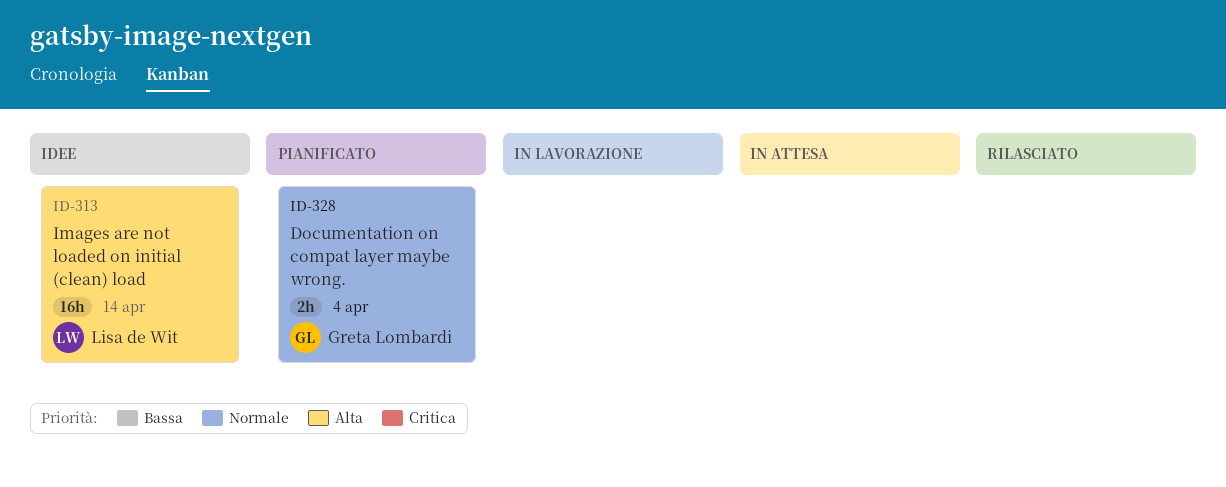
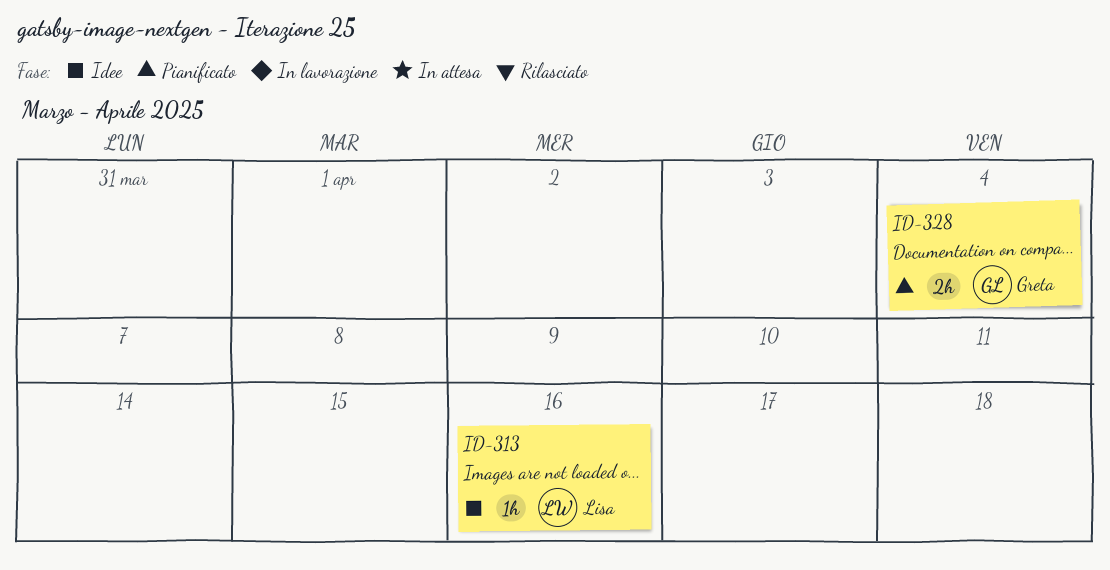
ID-313, estimate: 16h -> 1h
ID-313, due: Apr 14 -> Apr 16

